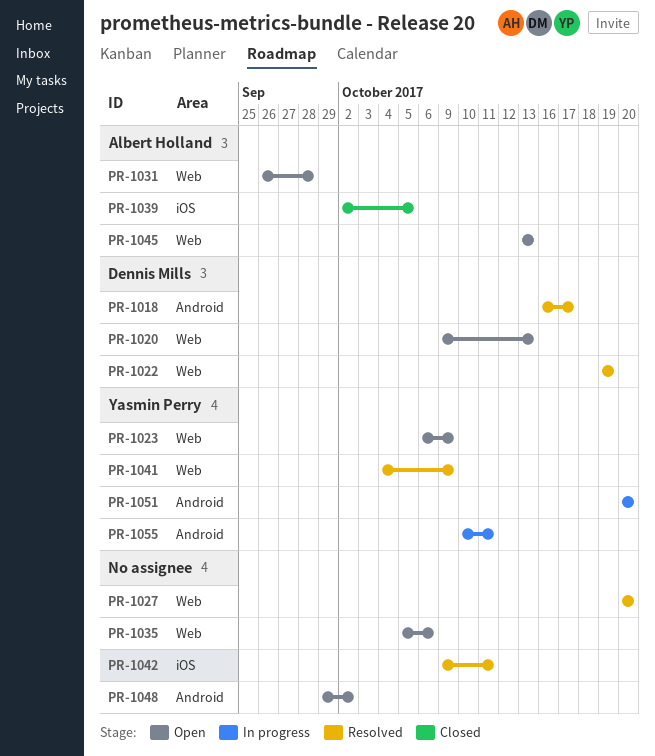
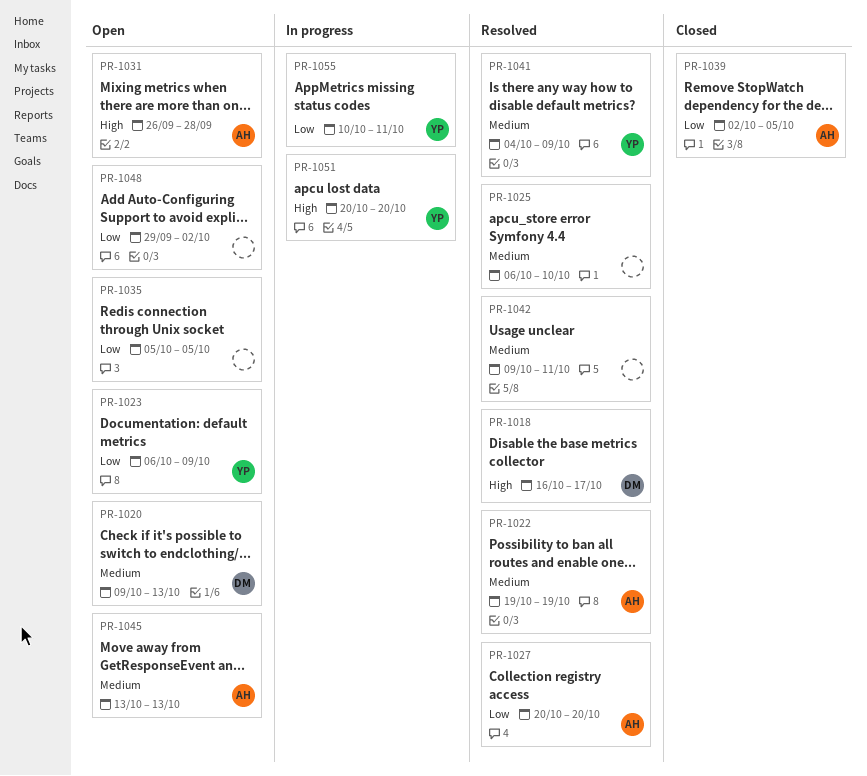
PR-1022, owner: Dennis Mills -> Albert Holland
PR-1025: none -> present
PR-1027, owner: none -> Albert Holland
PR-1035, due: Oct 6 -> Oct 5

